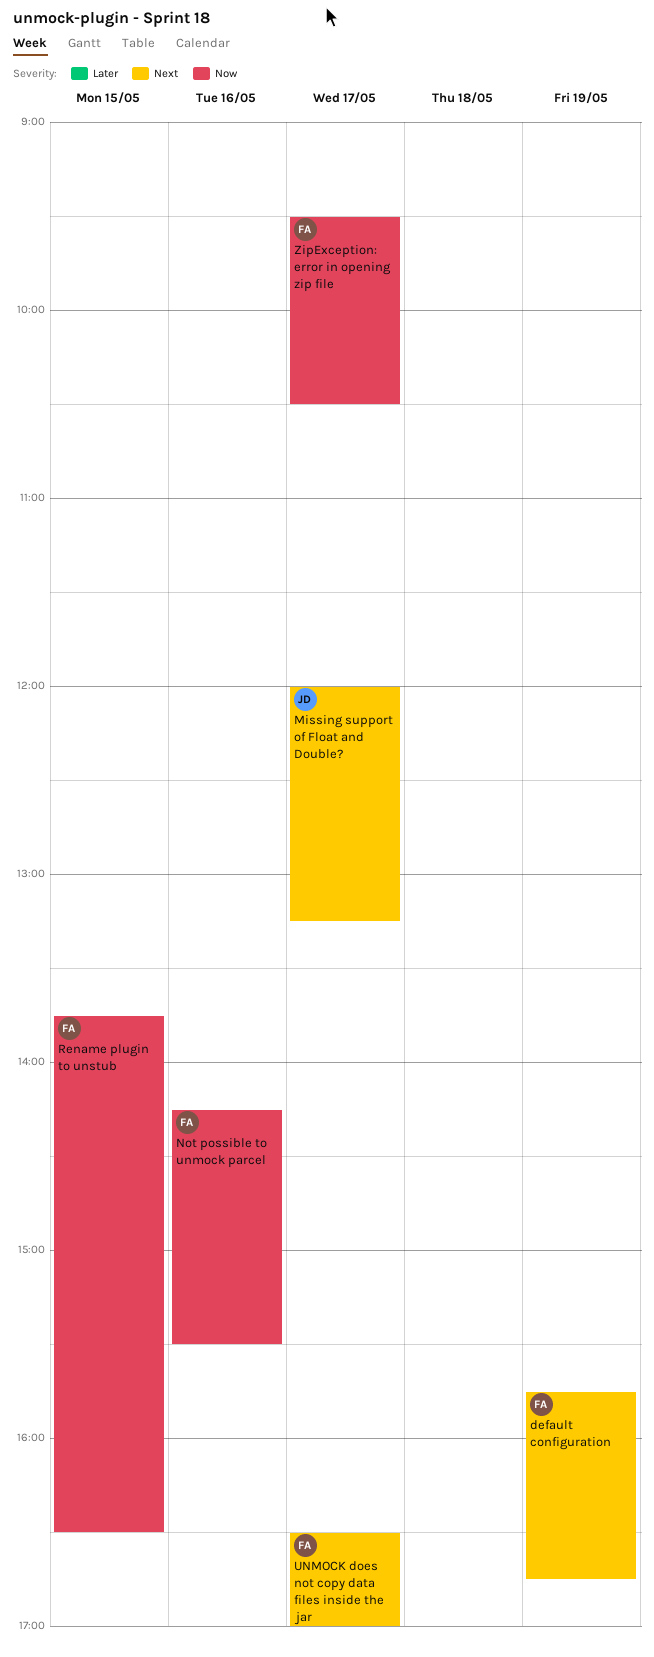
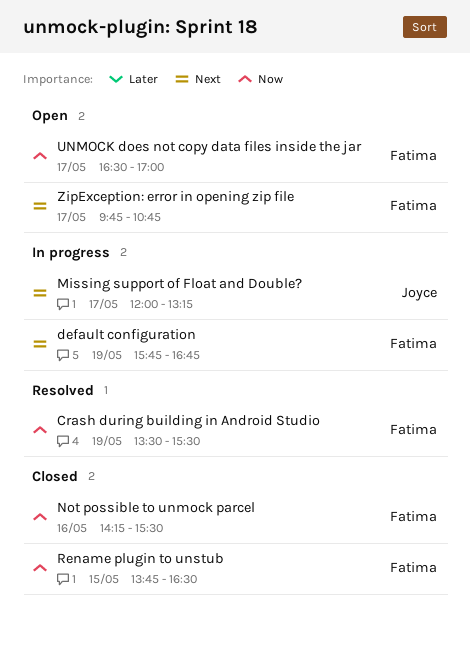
Crash during building in Android Studio: none -> present
UNMOCK does not copy data files inside the jar, priority: Next -> Now
ZipException: error in opening zip file, priority: Now -> Next
ZipException: error in opening zip file, begins: 09:30 -> 09:45
ZipException: error in opening zip file, ends: 10:30 -> 10:45

